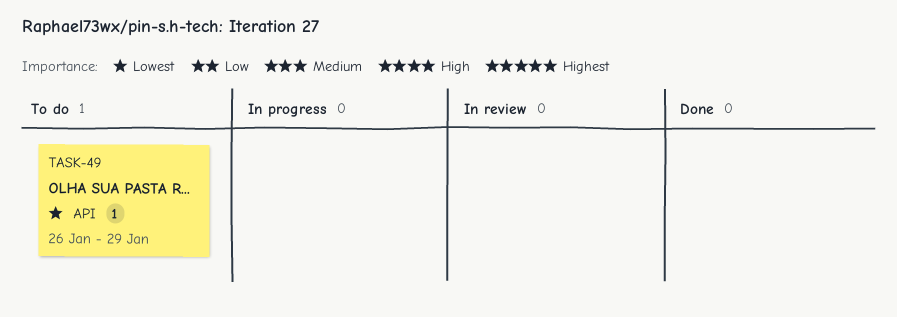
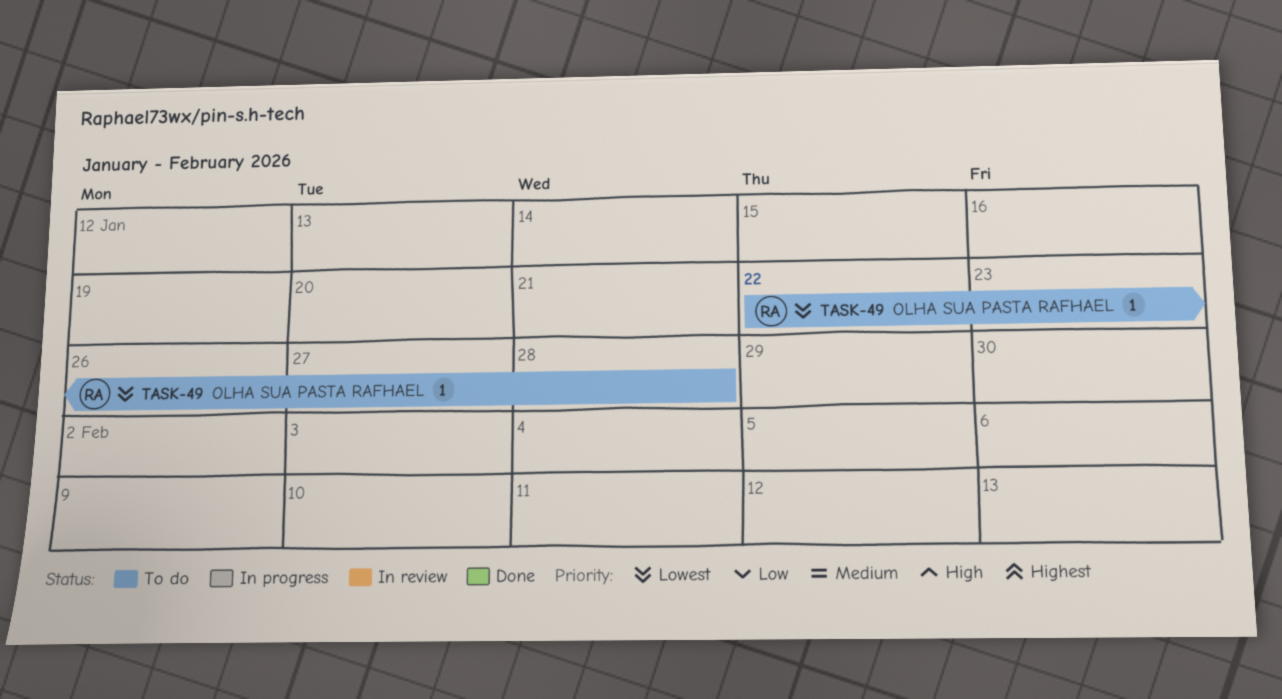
TASK-49, start: Jan 26 -> Jan 22
TASK-49, due: Jan 29 -> Jan 28

